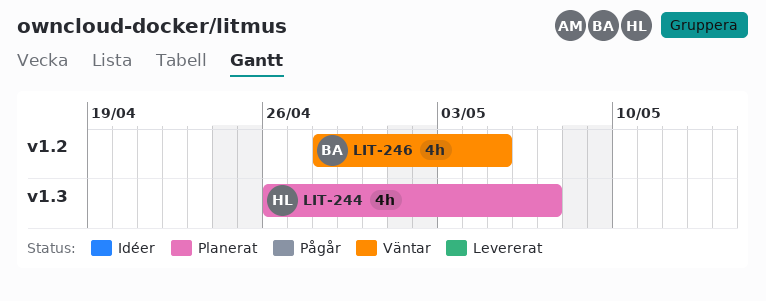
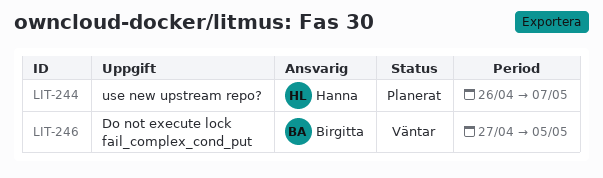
LIT-246, start: Apr 28 -> Apr 27

